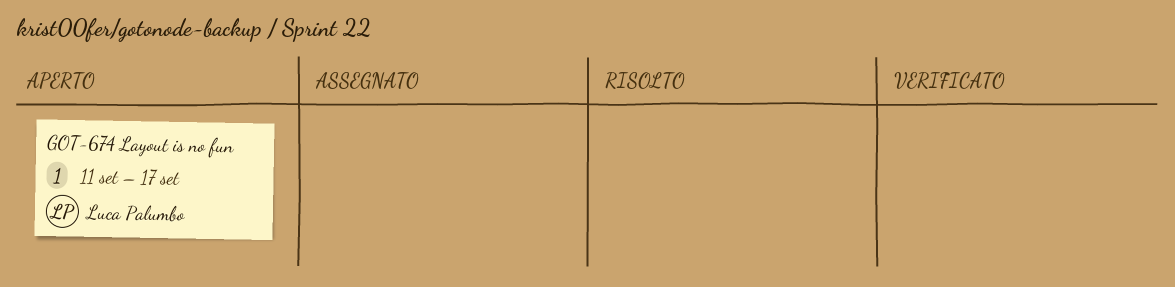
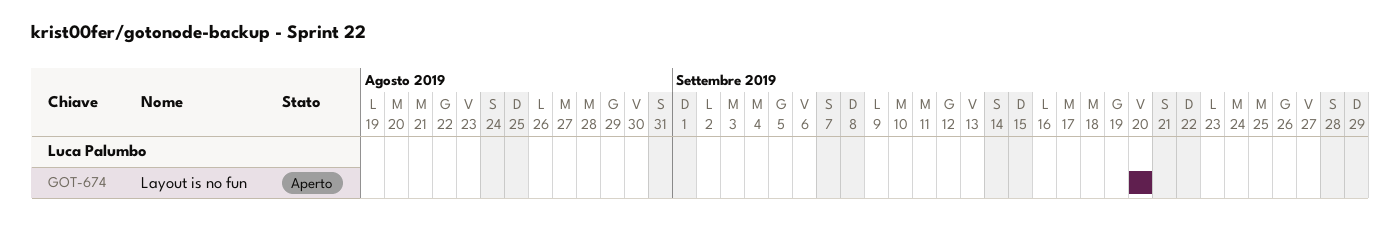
GOT-674, start: Sep 11 -> Sep 20
GOT-674, due: Sep 17 -> Sep 20

